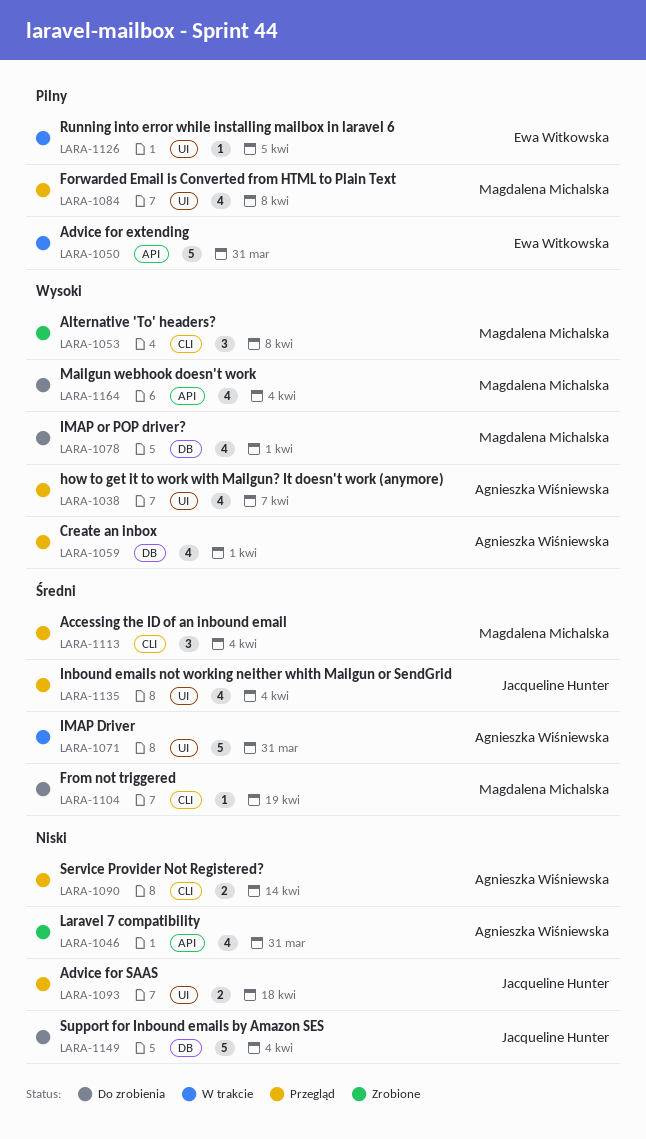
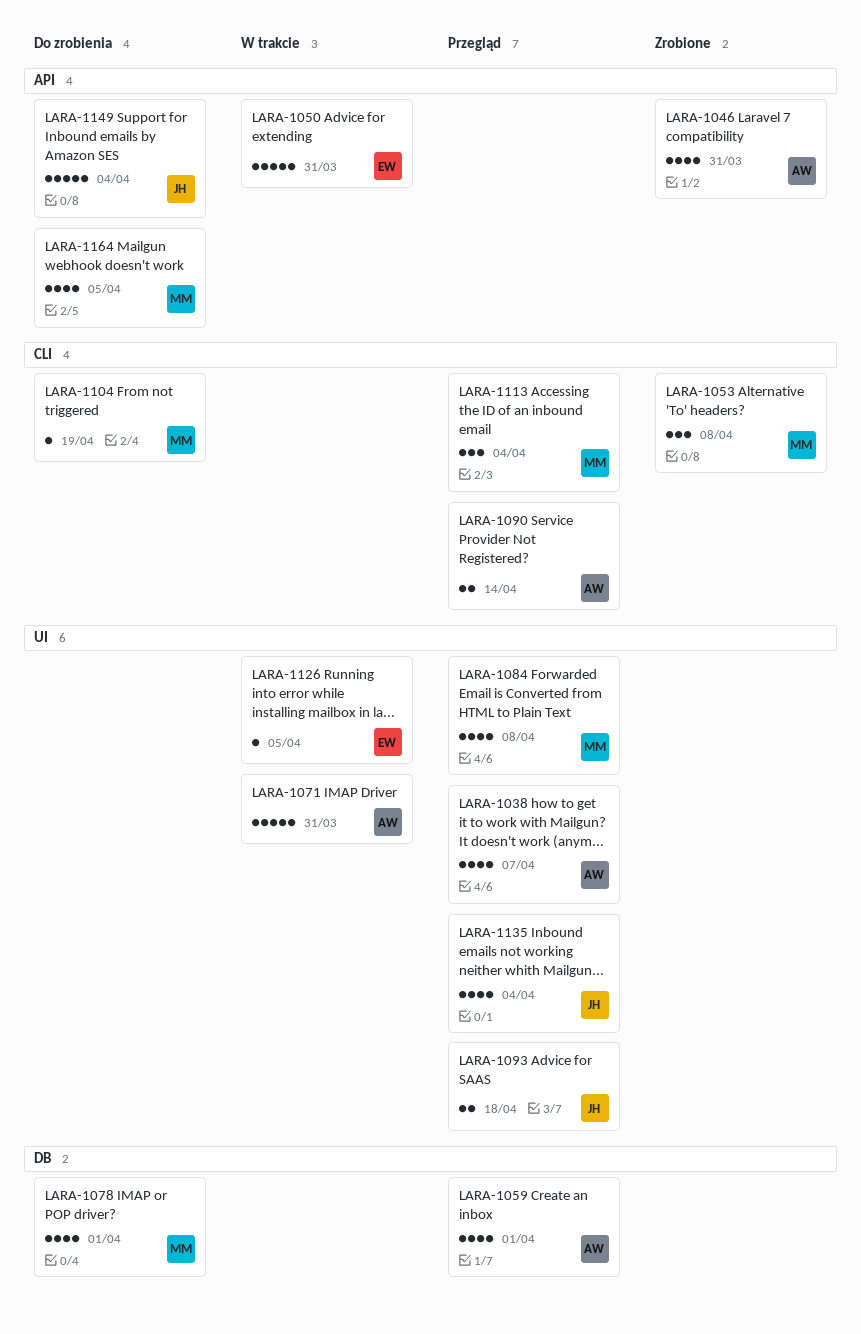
LARA-1149, label: DB -> API
LARA-1164, due: Apr 4 -> Apr 5

